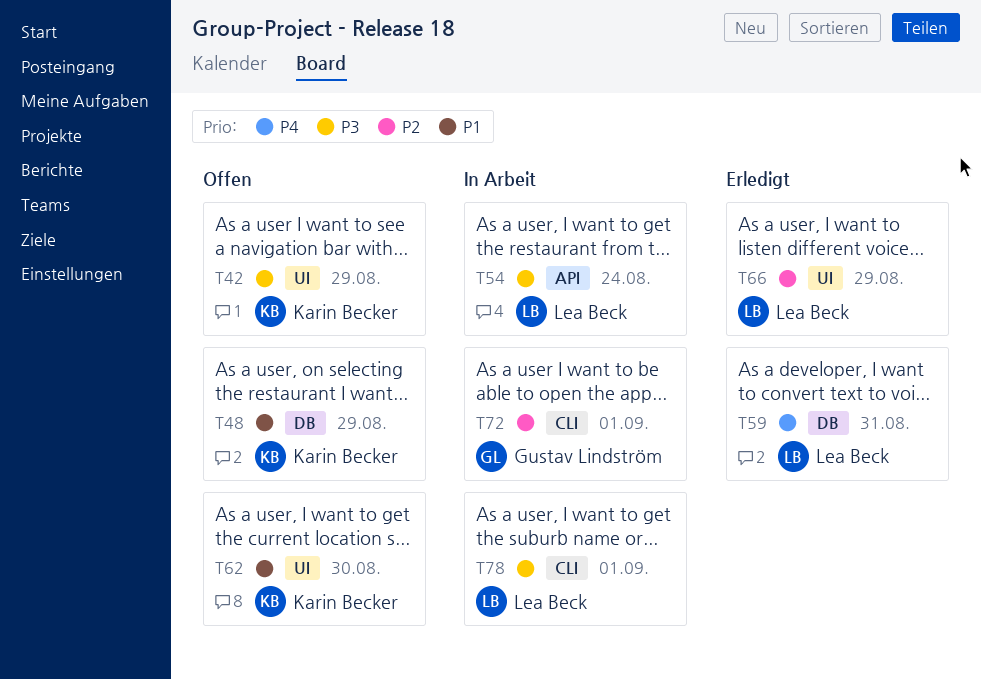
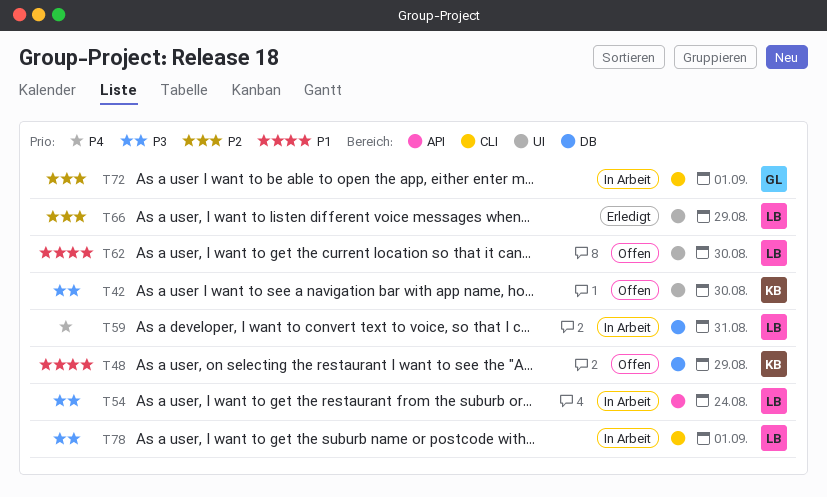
T42, due: Aug 29 -> Aug 30
T59, status: Erledigt -> In Arbeit
T62, owner: Karin Becker -> Lea Beck

